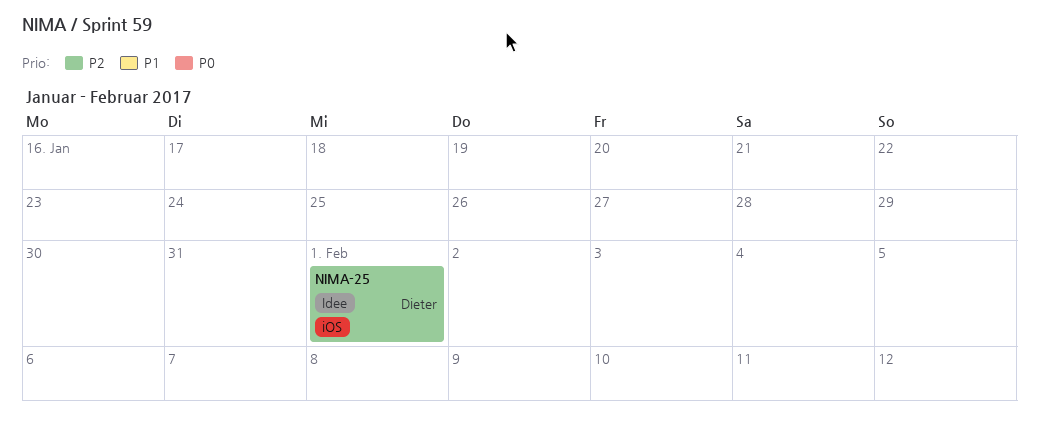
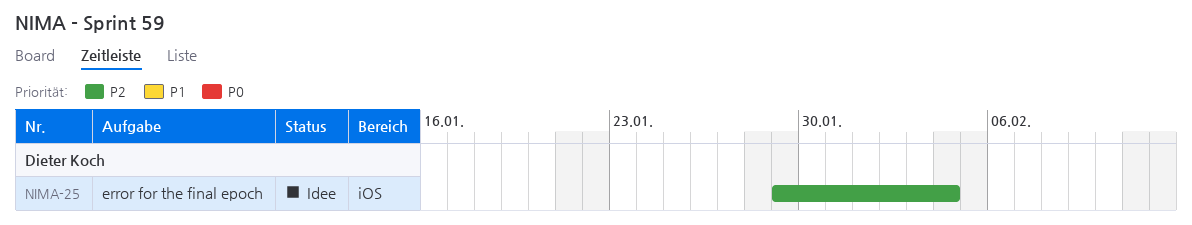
NIMA-25, due: Feb 1 -> Feb 4

